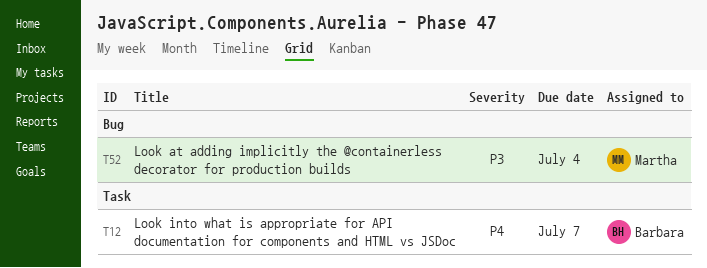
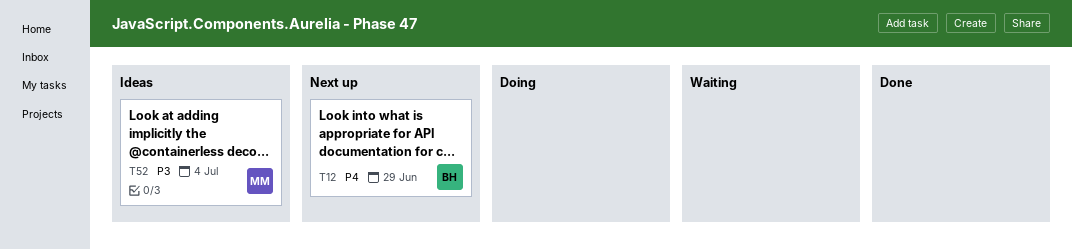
T12, due: Jul 7 -> Jun 29

